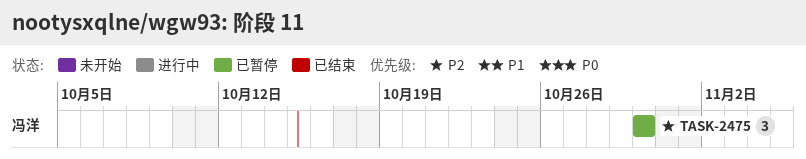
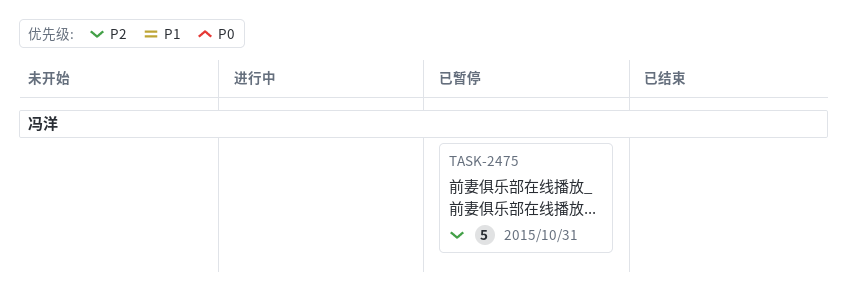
TASK-2475, estimate: 3 -> 5
TASK-2475, due: Oct 30 -> Oct 31

